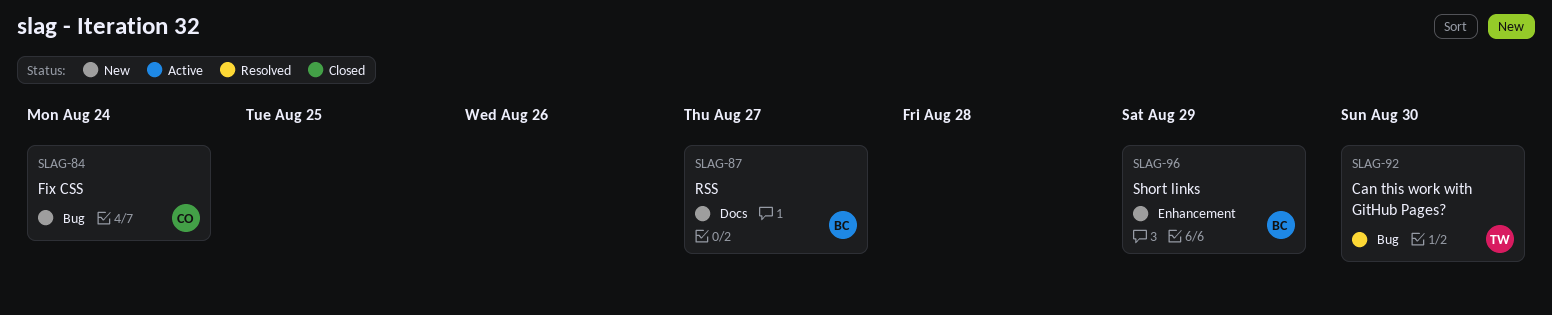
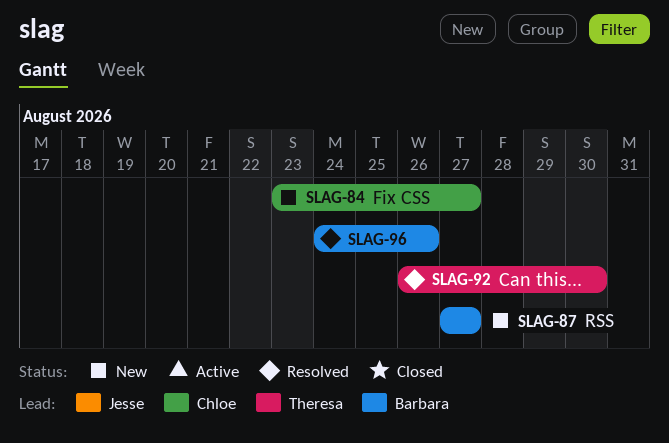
SLAG-84, due: Aug 24 -> Aug 27
SLAG-96, status: New -> Resolved
SLAG-96, due: Aug 29 -> Aug 26

